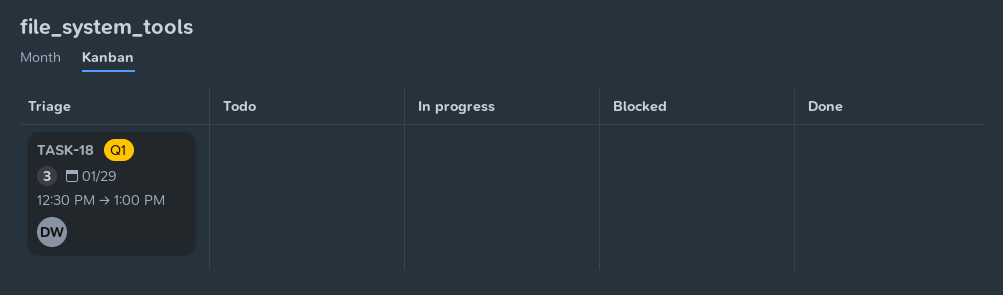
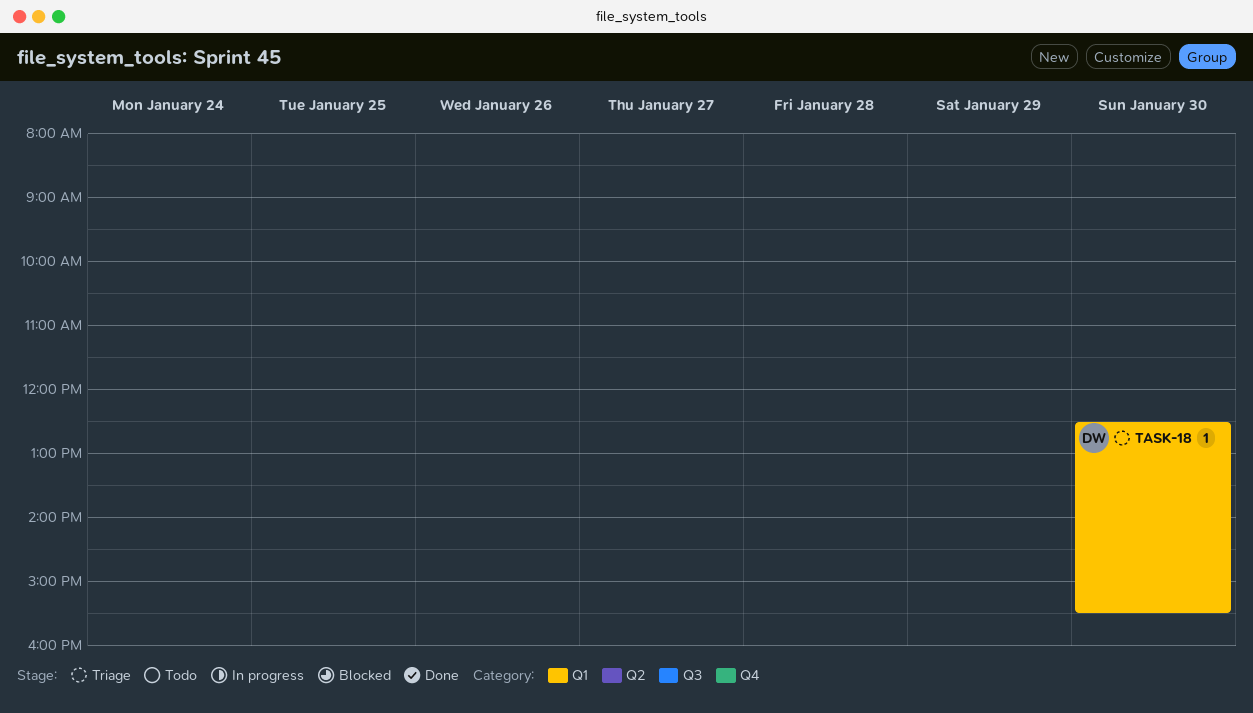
TASK-18, estimate: 3 -> 1
TASK-18, day: Jan 29 -> Jan 30
TASK-18, ends: 13:00 -> 15:30

